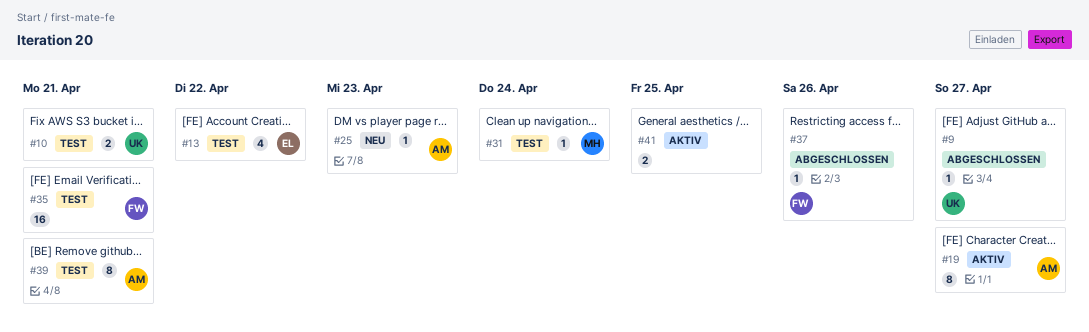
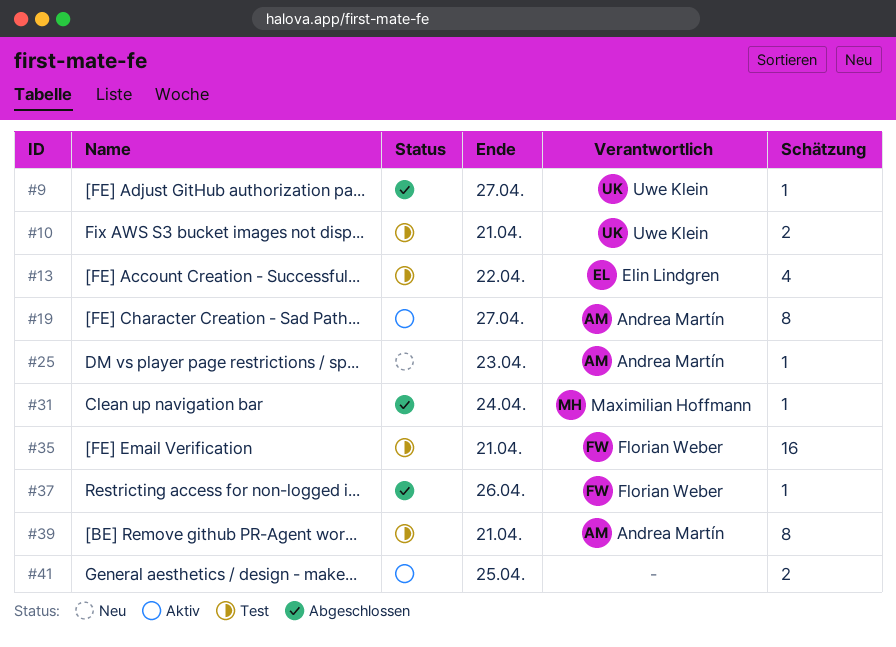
#31, status: Test -> Abgeschlossen

